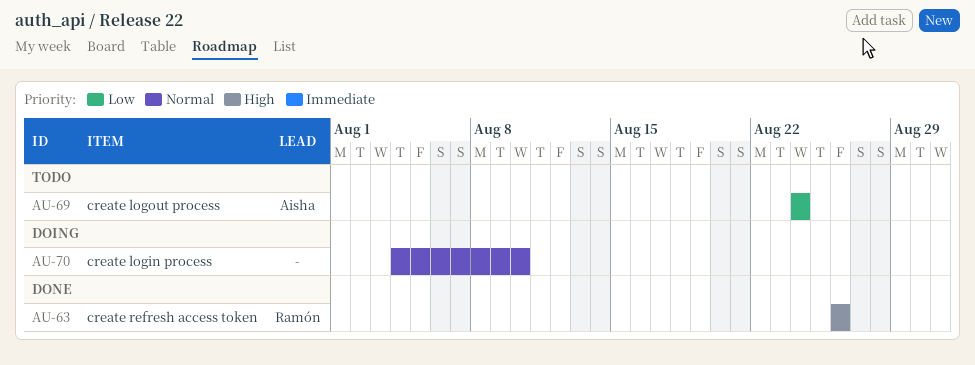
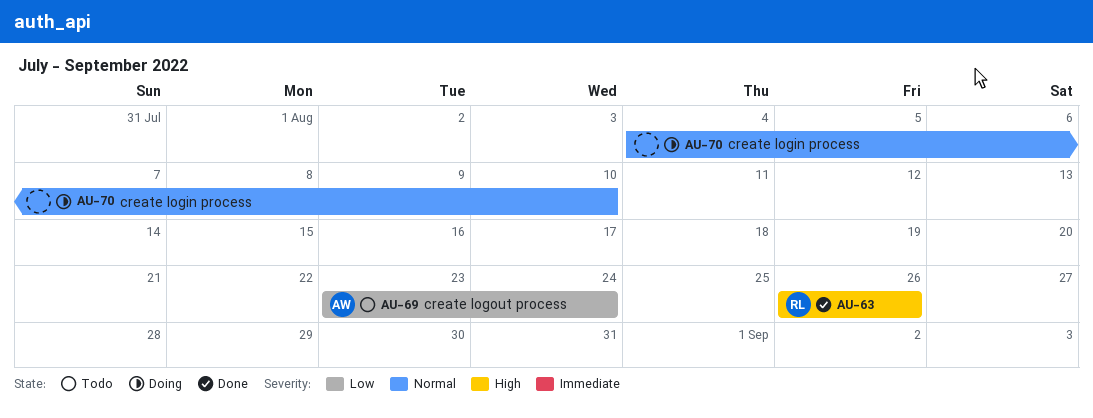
AU-69, start: Aug 24 -> Aug 23

